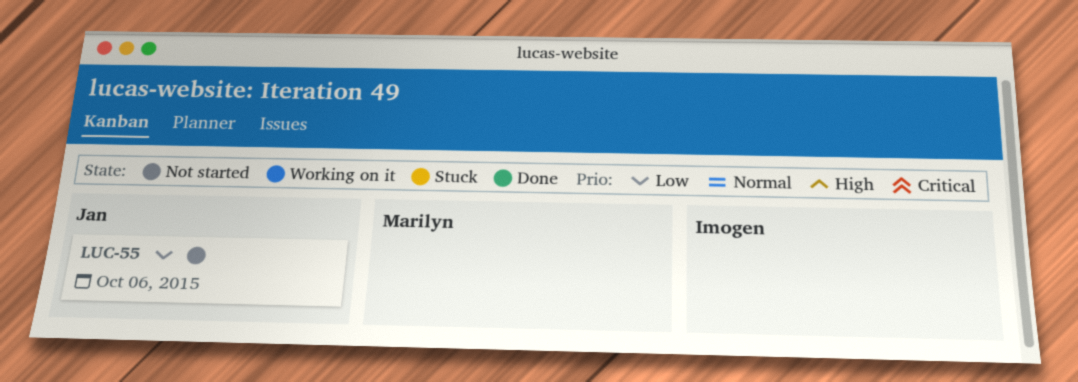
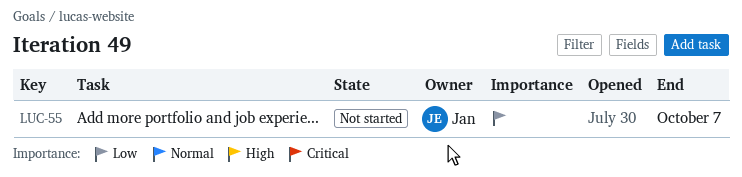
LUC-55, due: Oct 6 -> Oct 7

